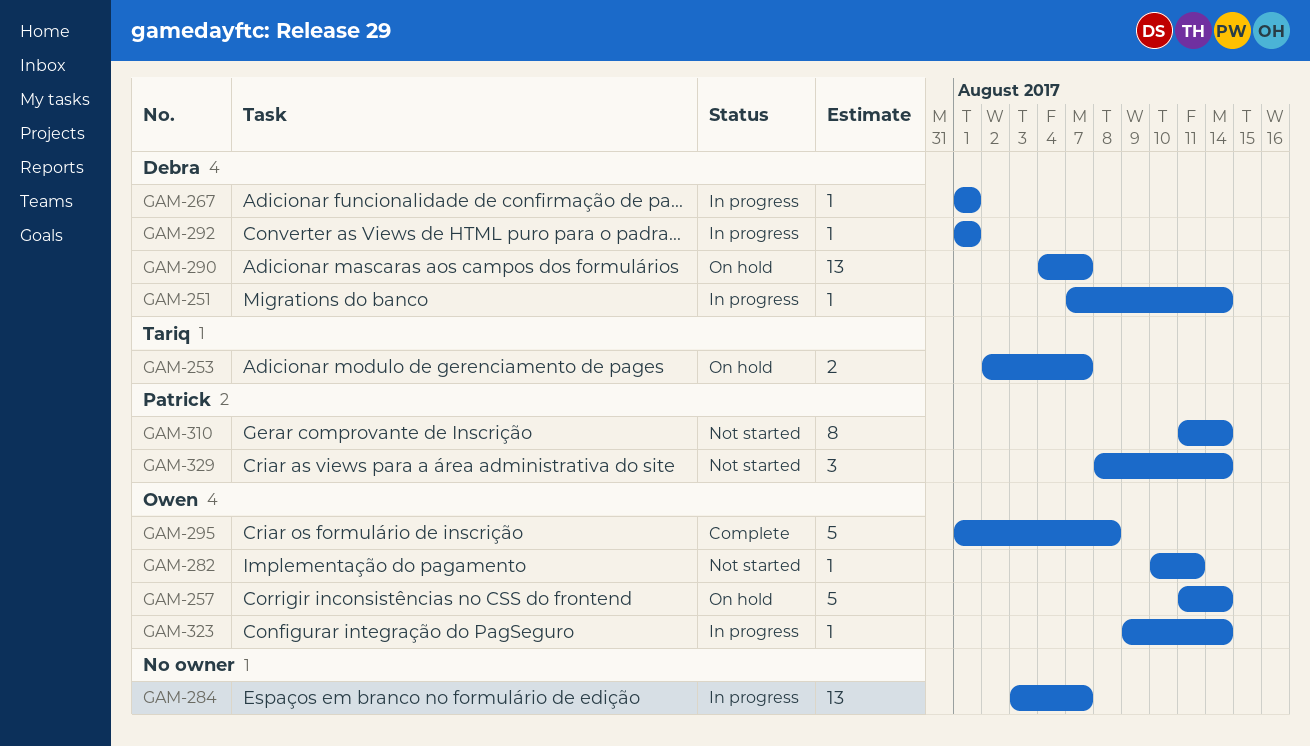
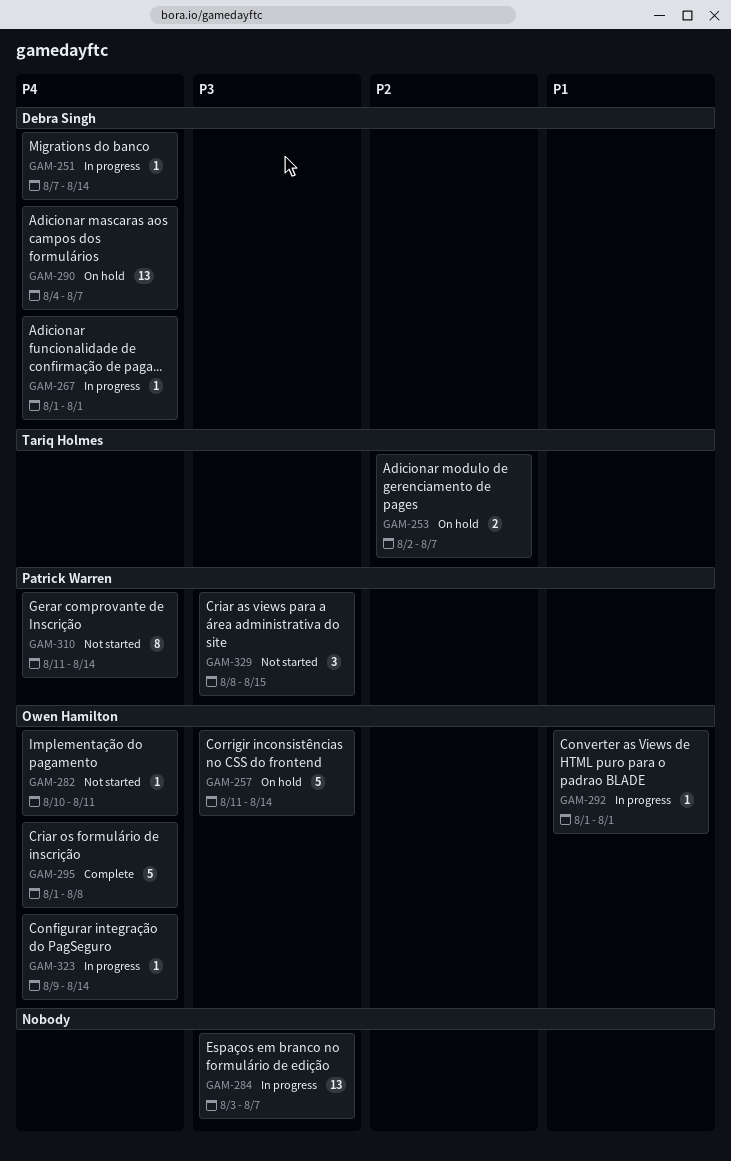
GAM-292, owner: Debra Singh -> Owen Hamilton
GAM-329, due: Aug 14 -> Aug 15

